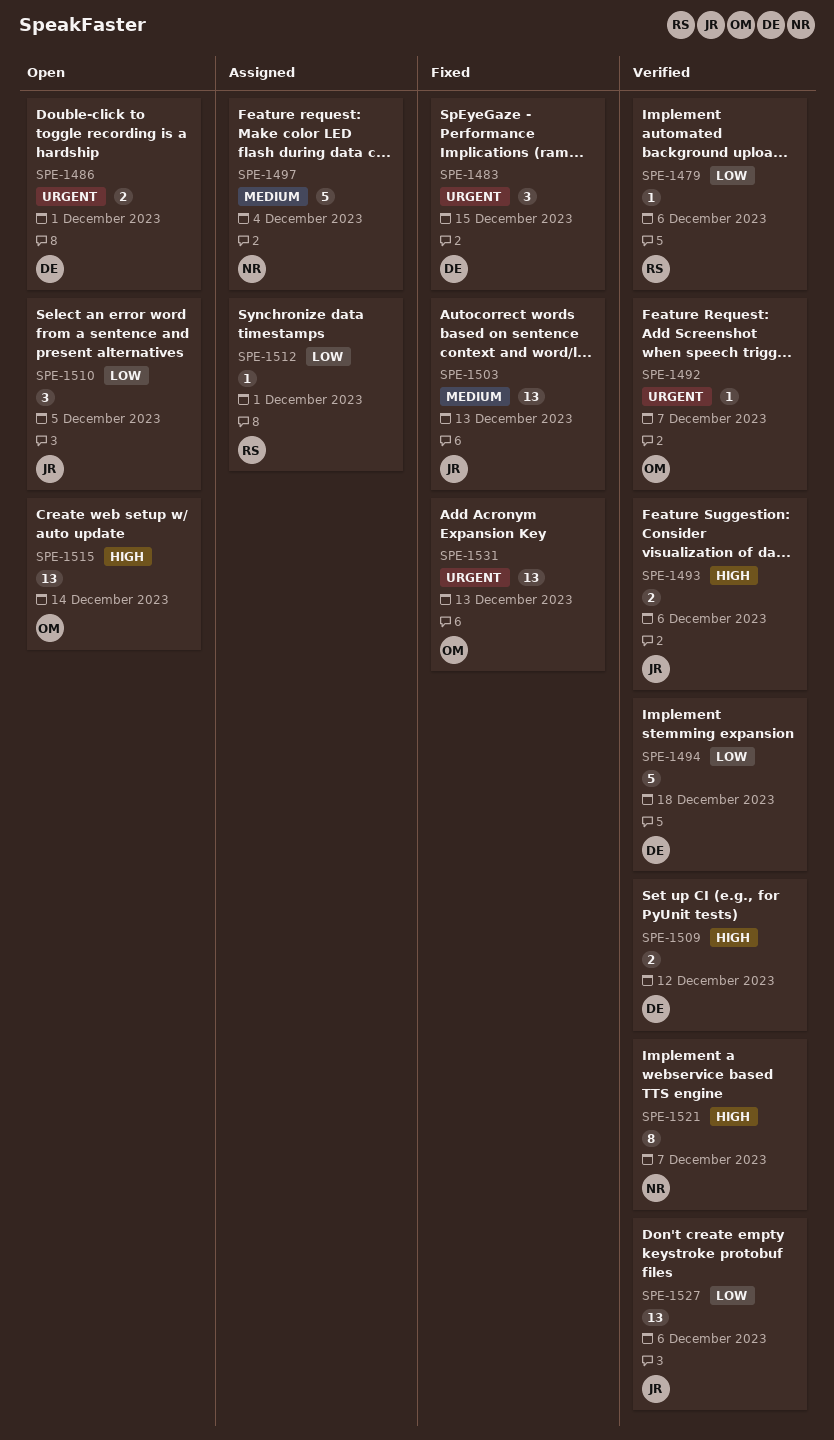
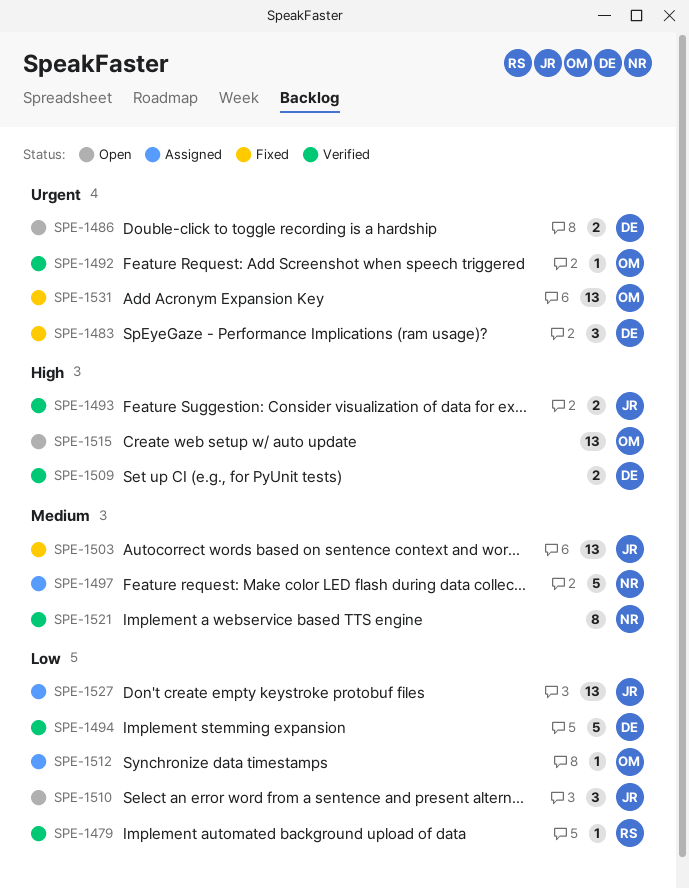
SPE-1512, owner: RS -> OM
SPE-1521, priority: High -> Medium
SPE-1527, status: Verified -> Assigned

